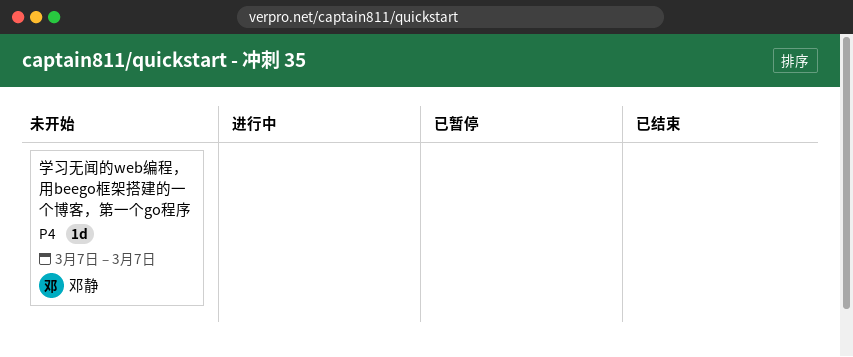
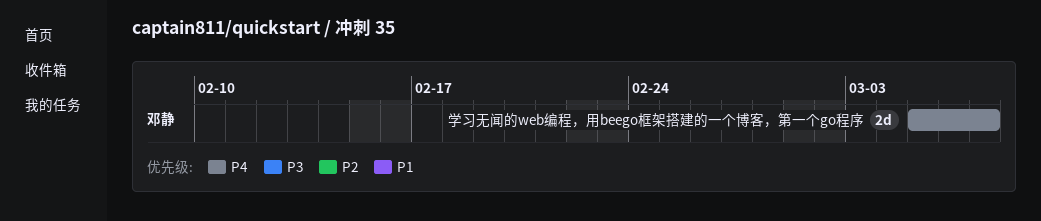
学习无闻的web编程，用beego框架搭建的一个博客，第一个go程序, estimate: 1d -> 2d
学习无闻的web编程，用beego框架搭建的一个博客，第一个go程序, start: Mar 7 -> Mar 5

